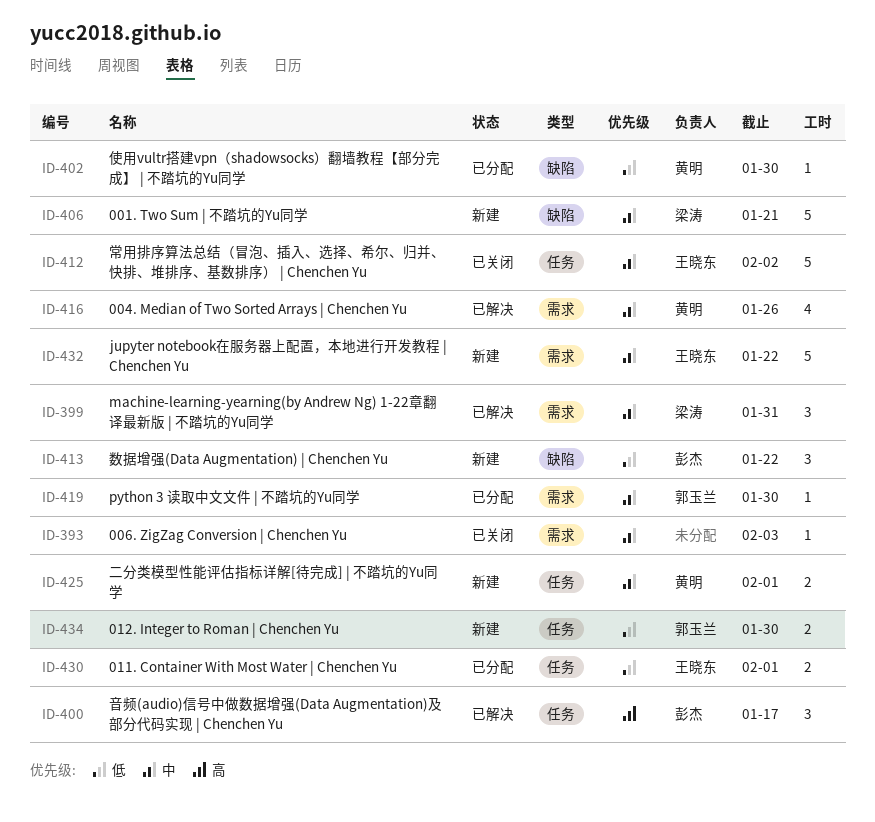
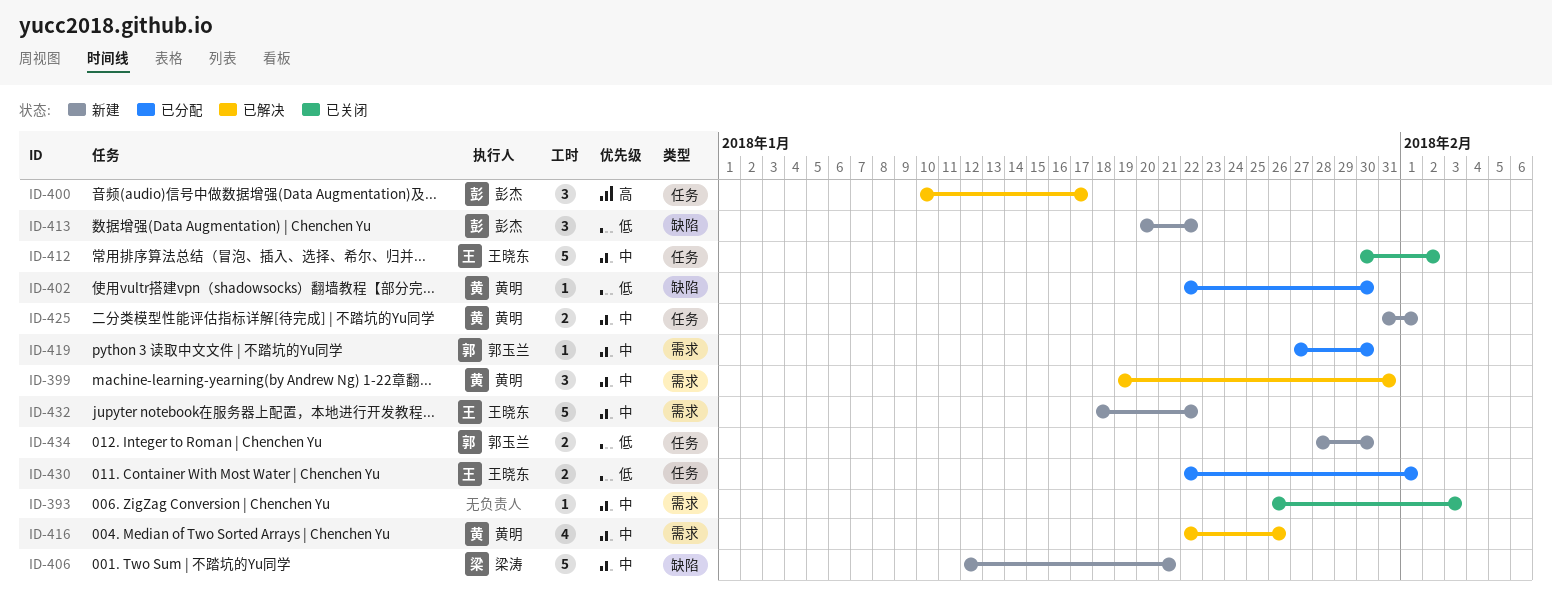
ID-399, owner: 梁涛 -> 黄明

